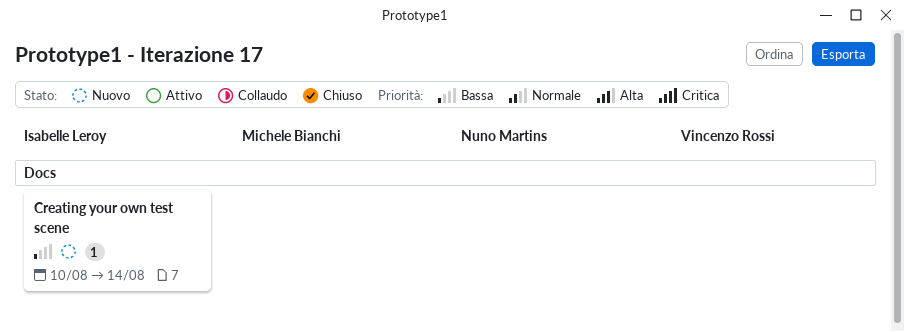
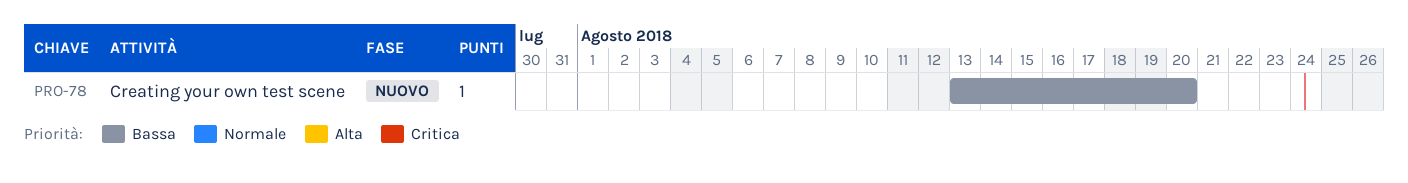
Creating your own test scene, start: Aug 10 -> Aug 13
Creating your own test scene, due: Aug 14 -> Aug 20

